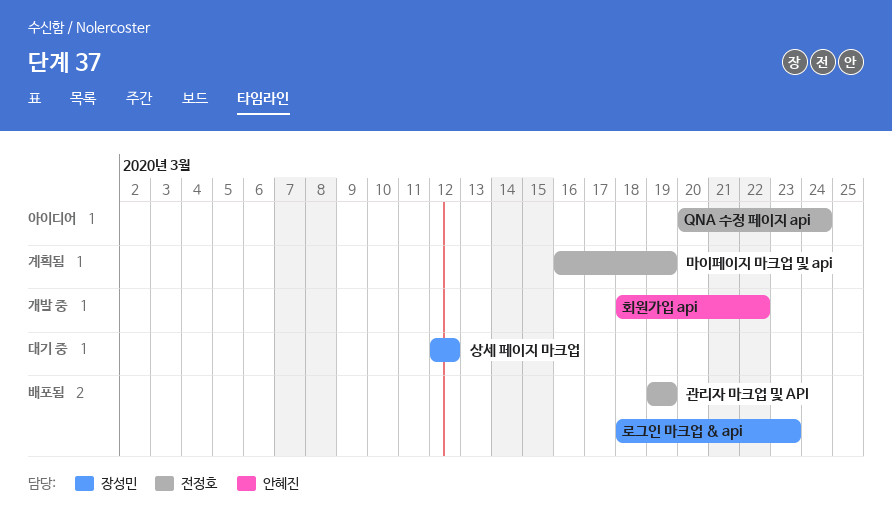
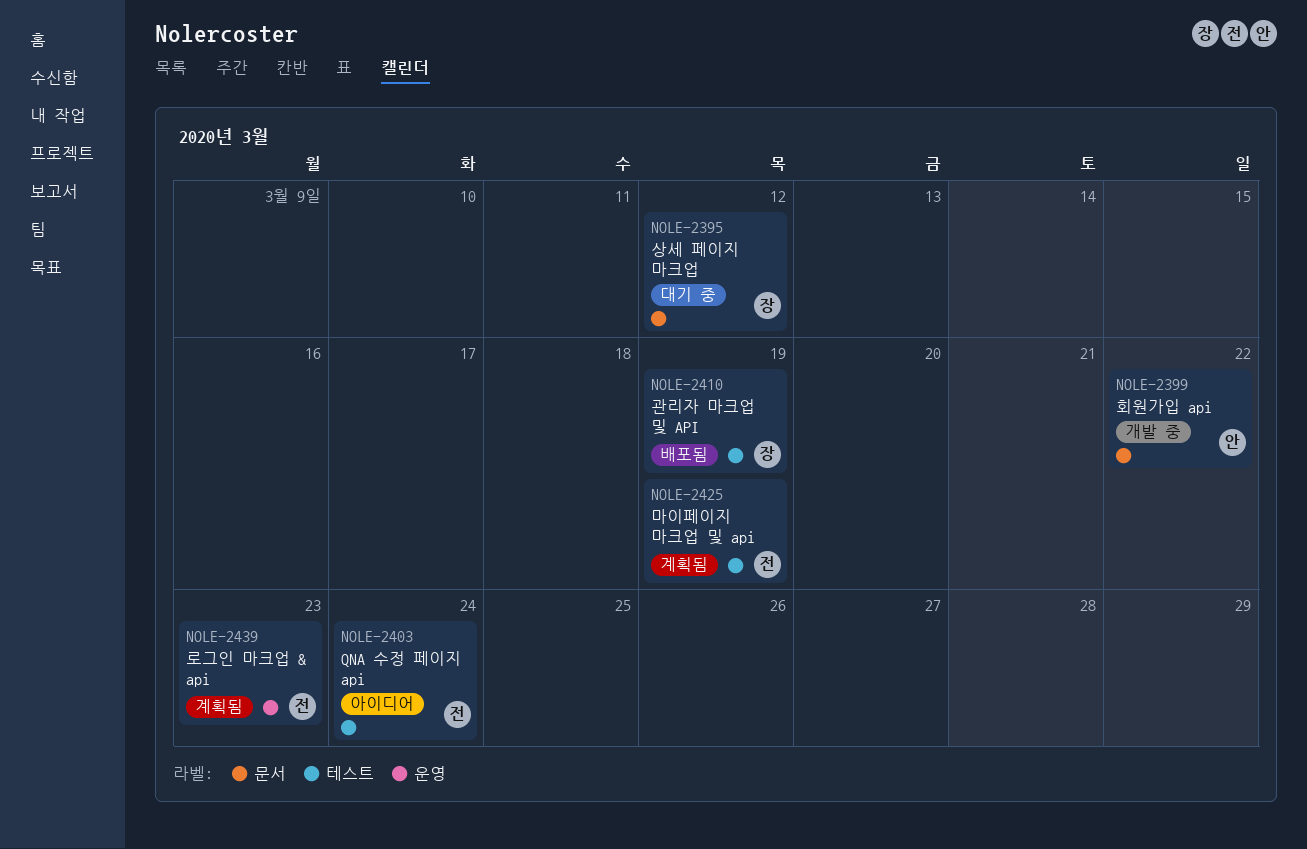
관리자 마크업 및 API, owner: 전정호 -> 장성민
로그인 마크업 & api, status: 배포됨 -> 계획됨
로그인 마크업 & api, owner: 장성민 -> 전정호

